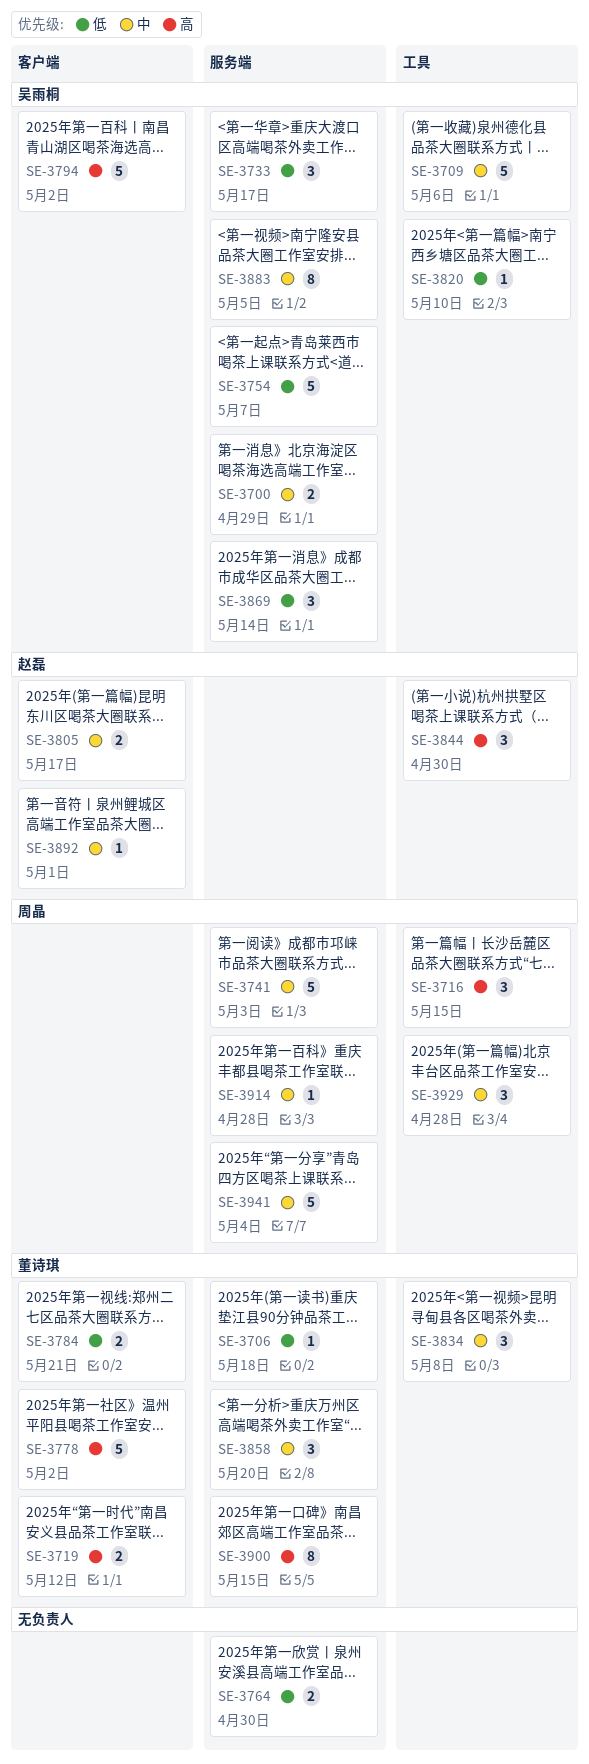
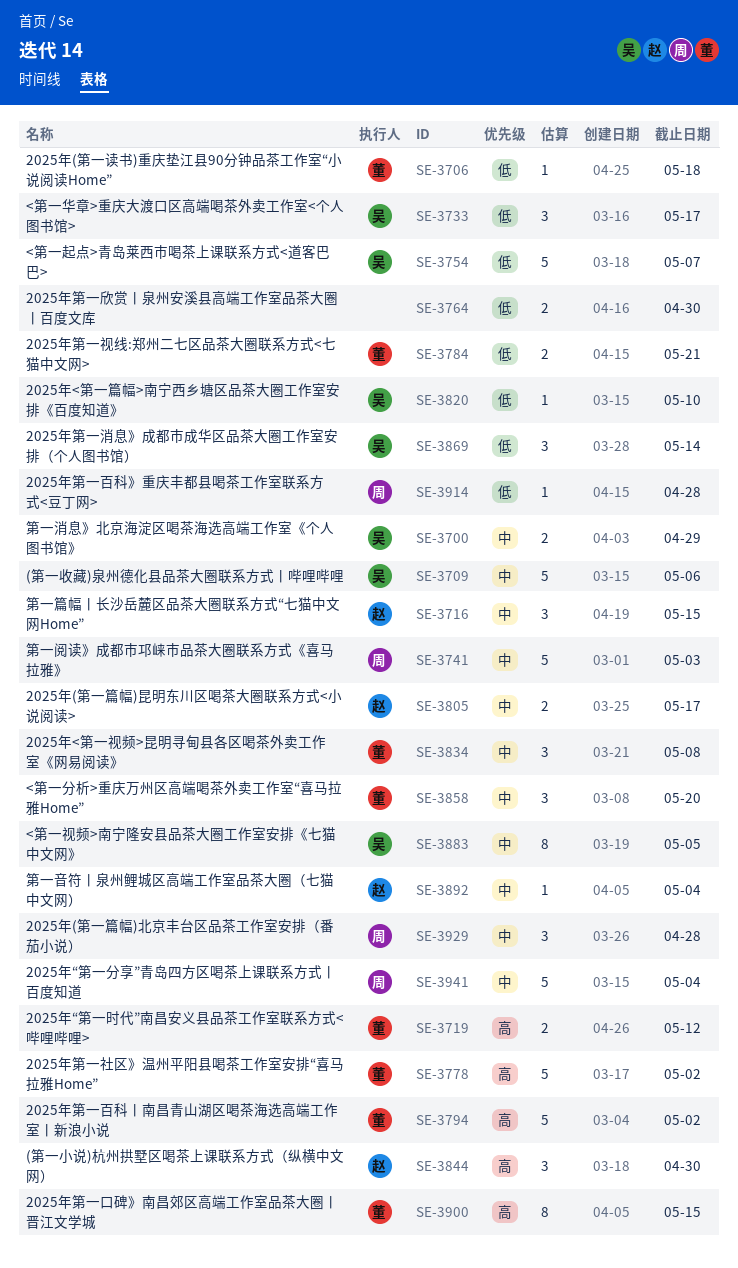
SE-3716, owner: 周晶 -> 赵磊
SE-3716, priority: 高 -> 中
SE-3794, owner: 吴雨桐 -> 董诗琪
SE-3892, due: May 1 -> May 4
SE-3914, priority: 中 -> 低

